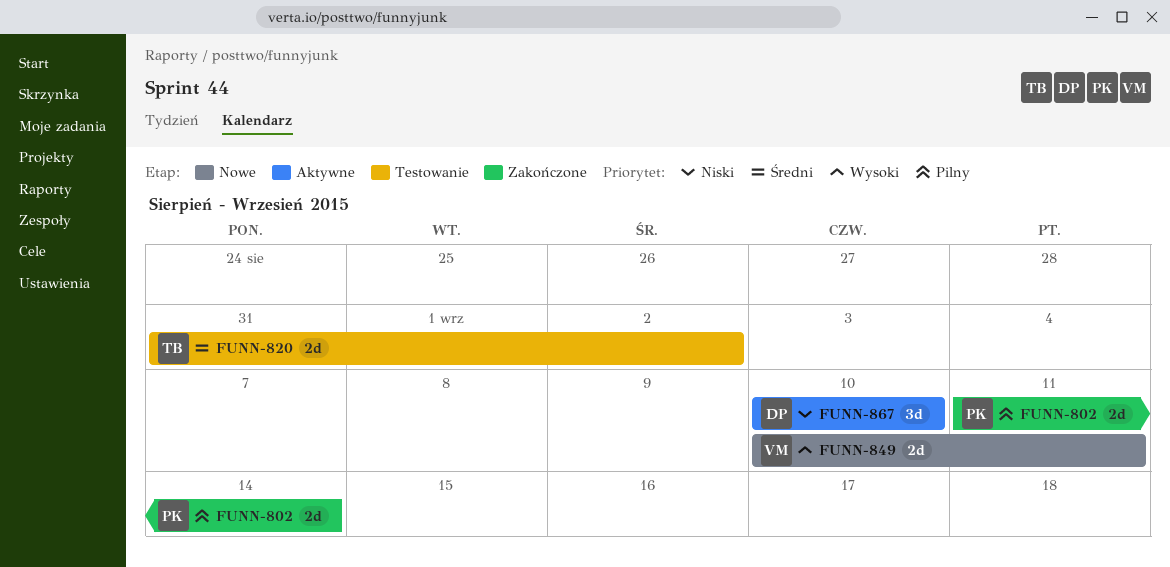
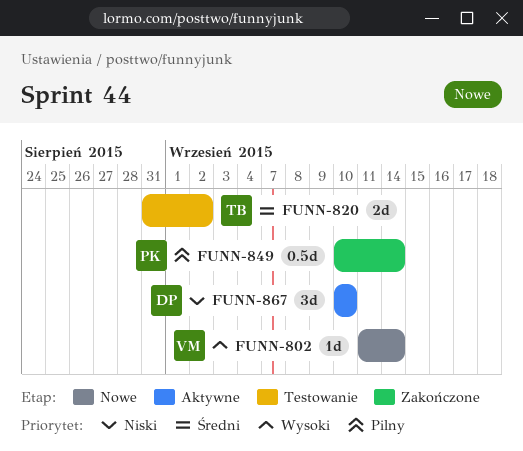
FUNN-802, status: Zakończone -> Nowe
FUNN-802, owner: PK -> VM
FUNN-802, priority: Pilny -> Wysoki
FUNN-802, estimate: 2d -> 1d
FUNN-849, status: Nowe -> Zakończone
FUNN-849, owner: VM -> PK
FUNN-849, priority: Wysoki -> Pilny
FUNN-849, estimate: 2d -> 0.5d
FUNN-849, due: Sep 11 -> Sep 14

